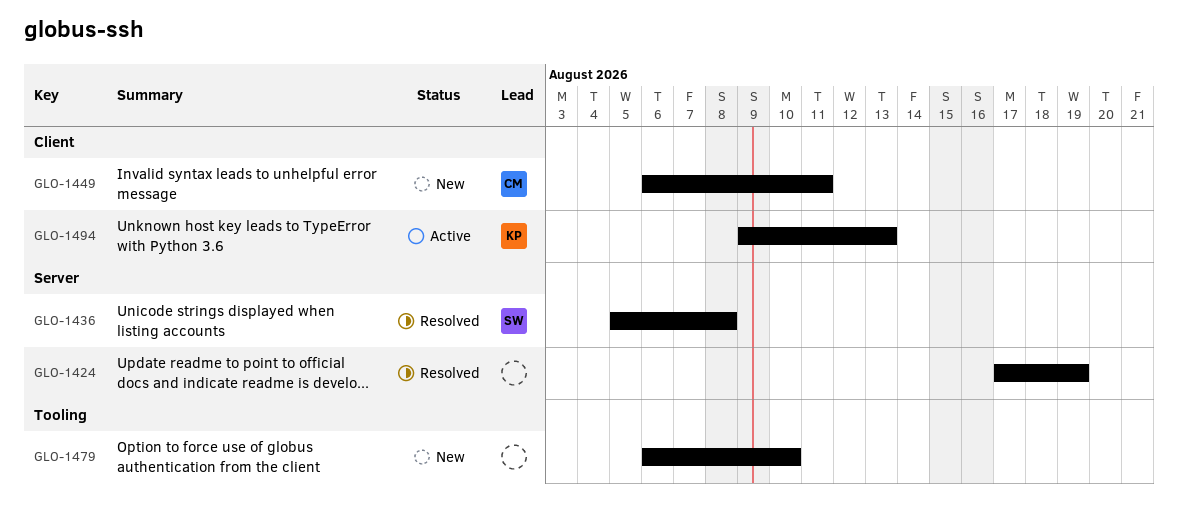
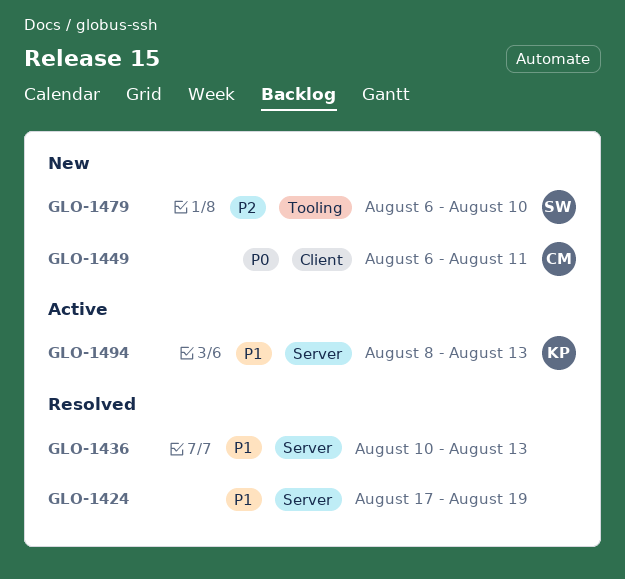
GLO-1436, owner: SW -> none
GLO-1436, start: Aug 5 -> Aug 10
GLO-1436, due: Aug 8 -> Aug 13
GLO-1479, owner: none -> SW
GLO-1494, label: Client -> Server
GLO-1494, start: Aug 9 -> Aug 8

